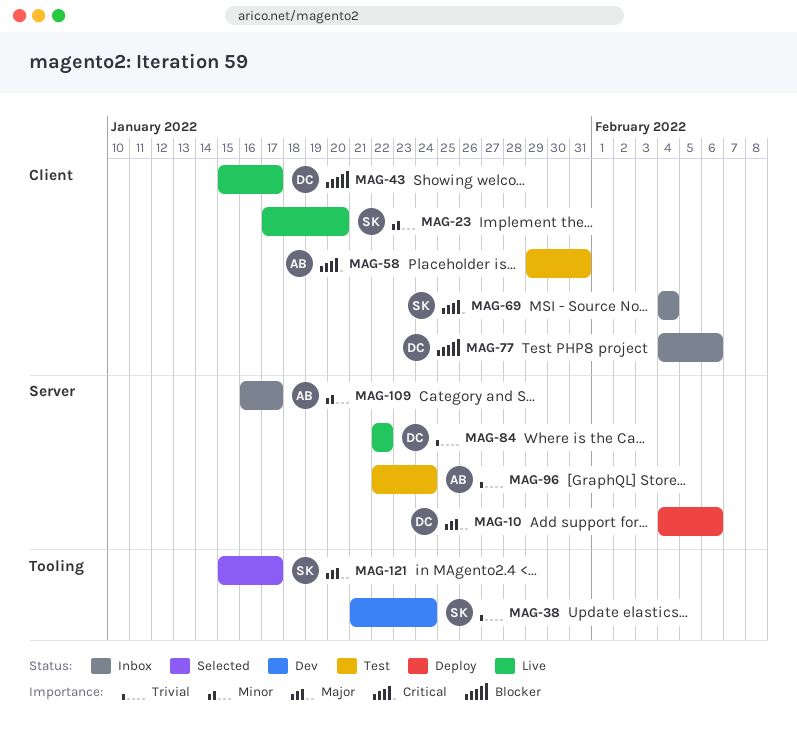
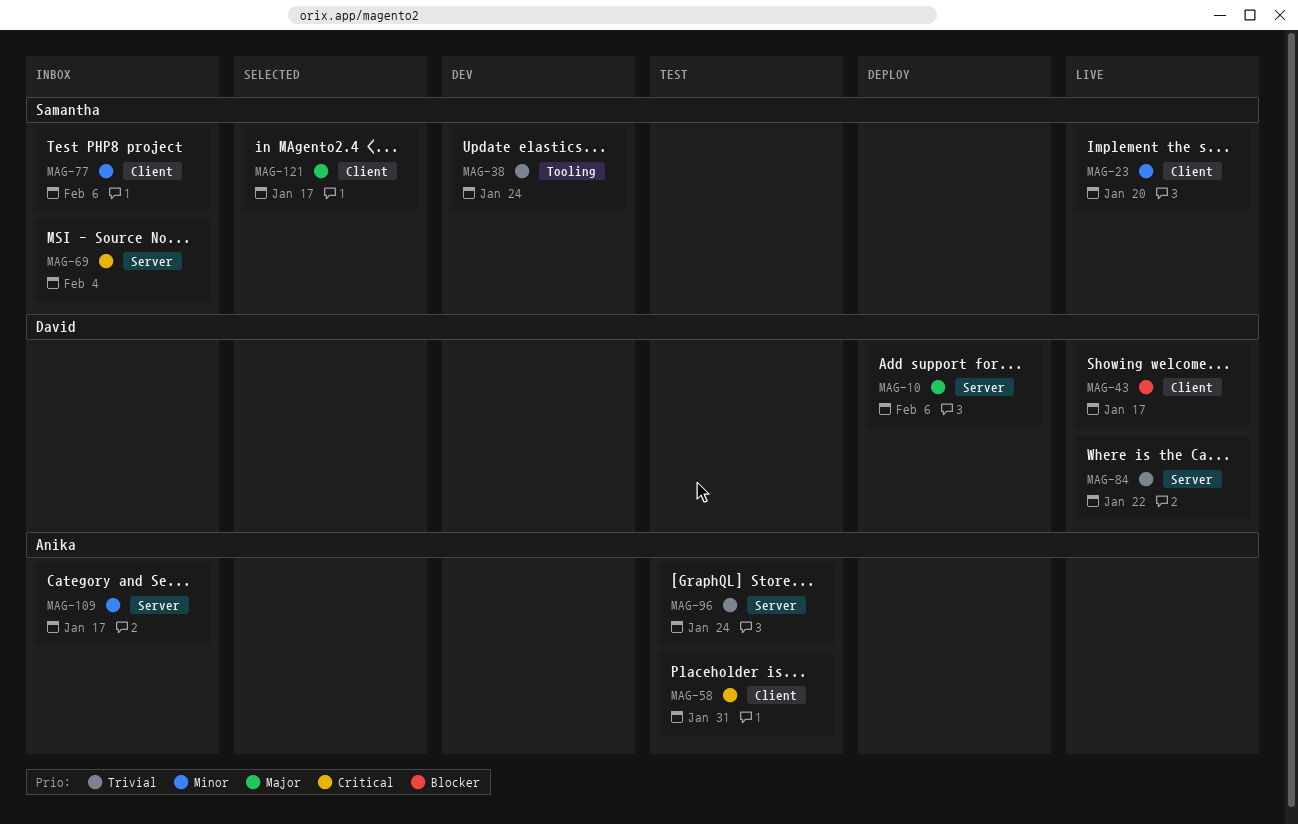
MAG-69, label: Client -> Server
MAG-77, owner: David -> Samantha
MAG-77, priority: Blocker -> Minor
MAG-121, label: Tooling -> Client

